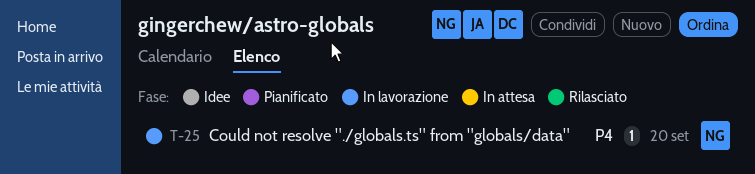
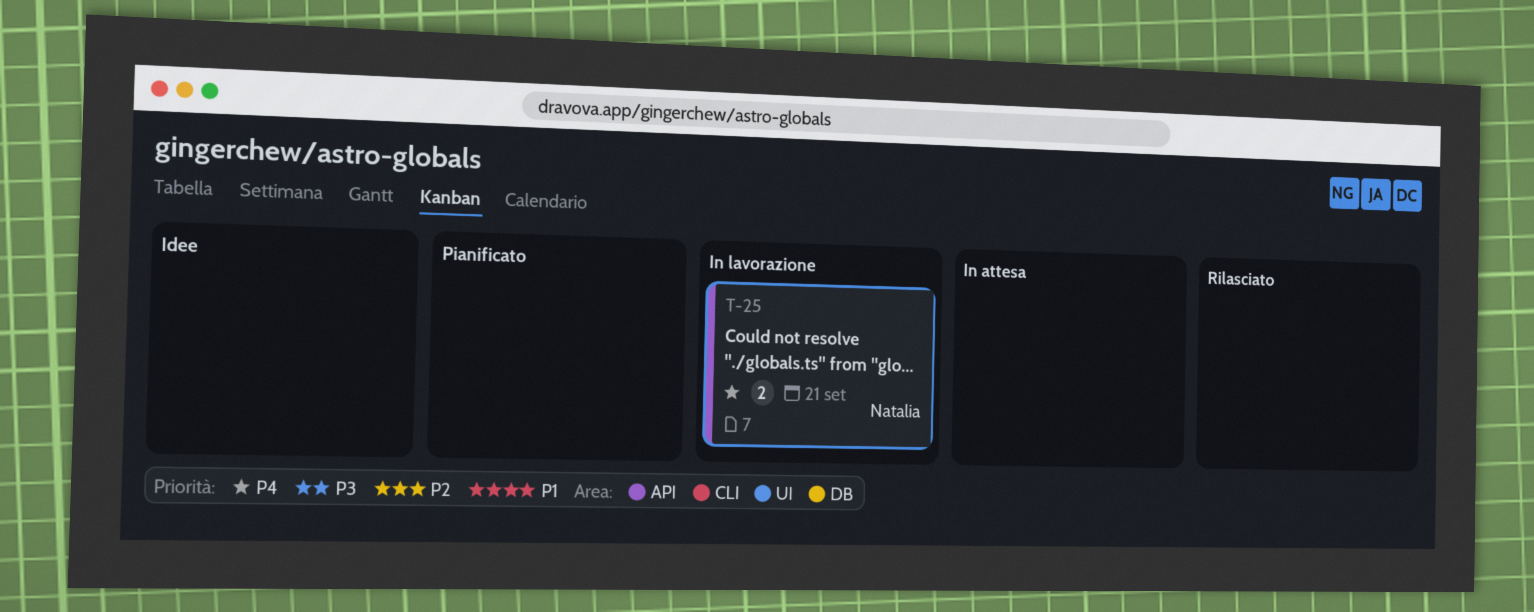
T-25, estimate: 1 -> 2
T-25, due: Sep 20 -> Sep 21

